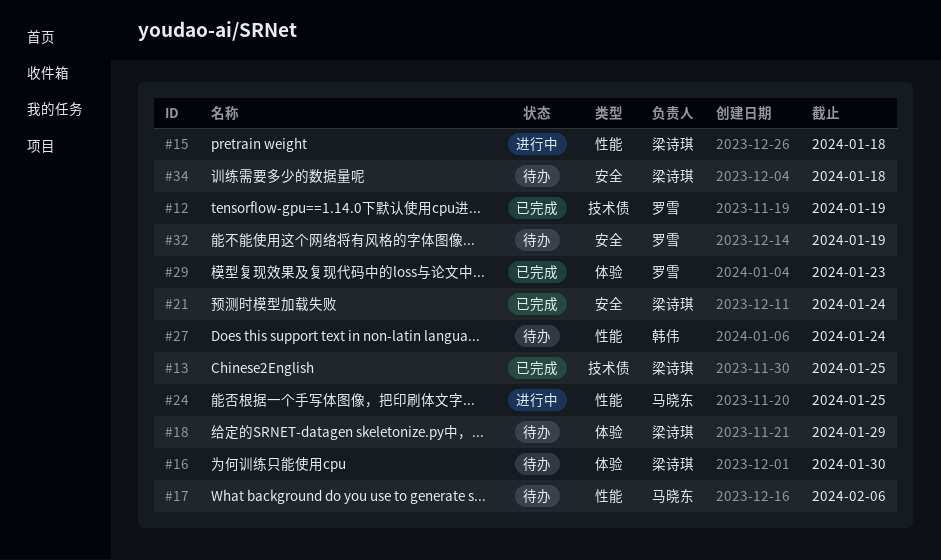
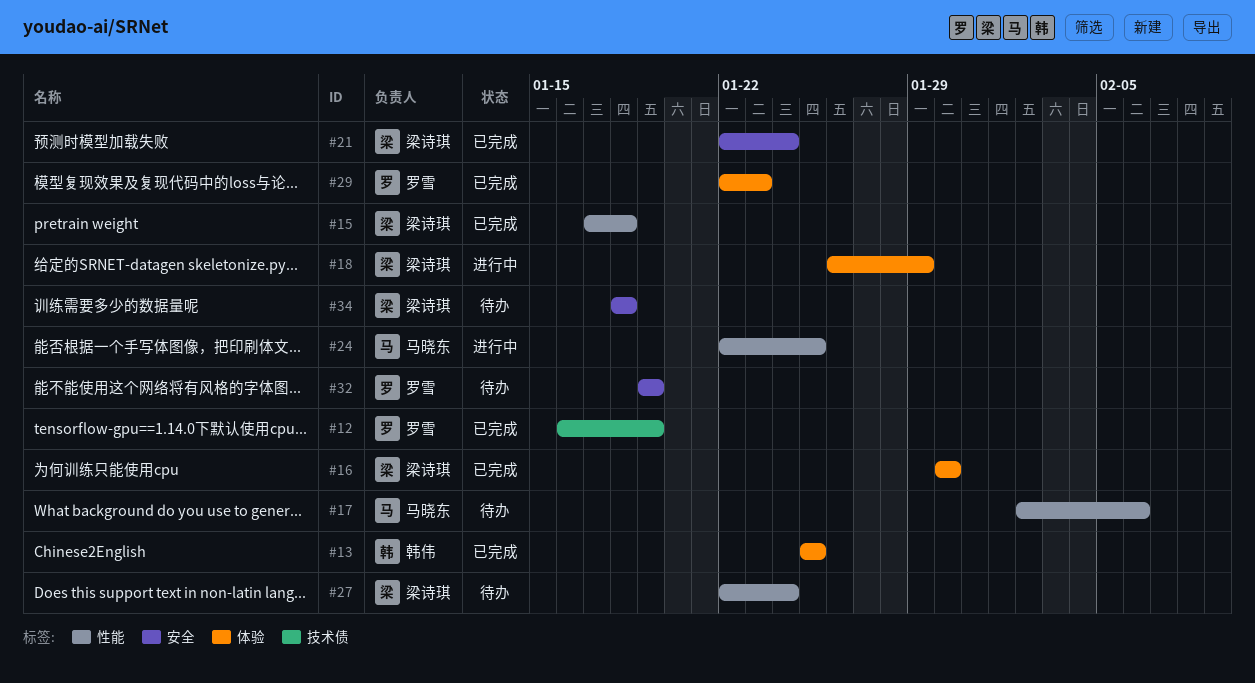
#13, owner: 梁诗琪 -> 韩伟
#13, label: 技术债 -> 体验
#15, status: 进行中 -> 已完成
#16, status: 待办 -> 已完成
#18, status: 待办 -> 进行中
#27, owner: 韩伟 -> 梁诗琪

